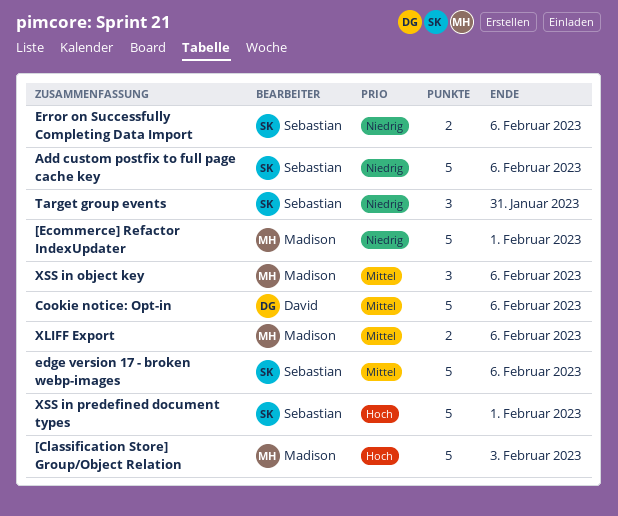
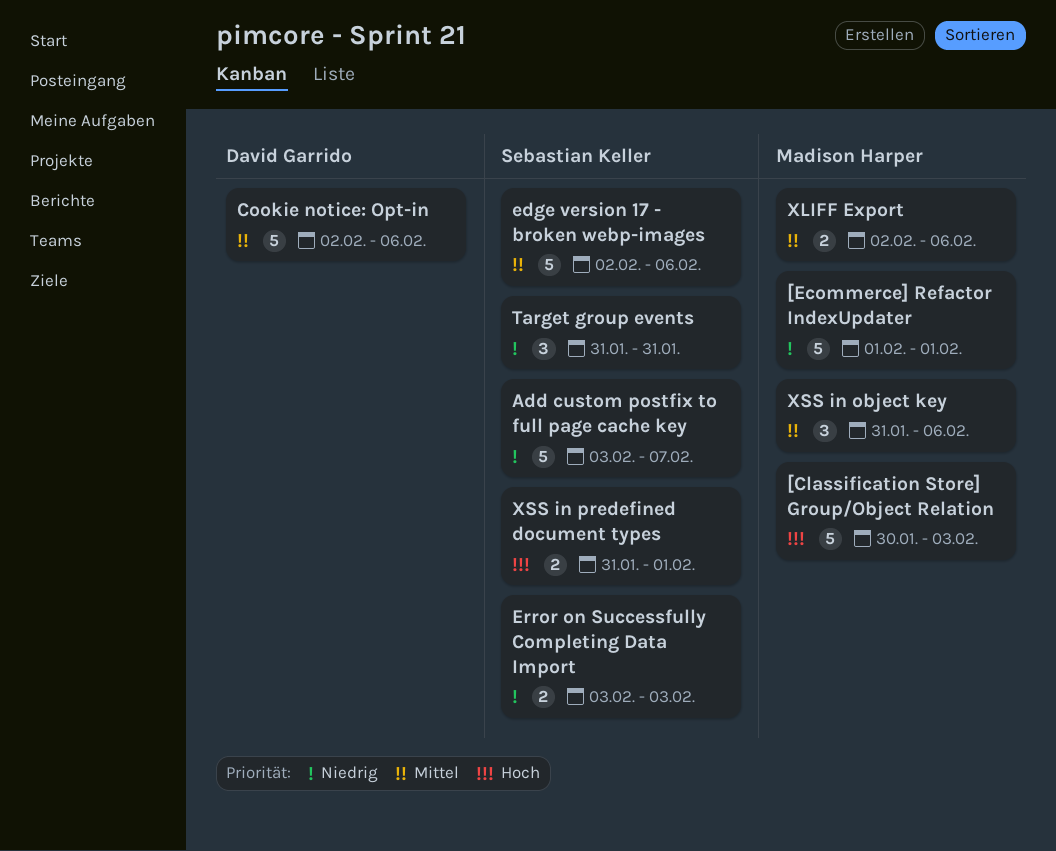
Add custom postfix to full page cache key, due: Feb 6 -> Feb 7
Error on Successfully Completing Data Import, due: Feb 6 -> Feb 3
XSS in predefined document types, estimate: 5 -> 2

